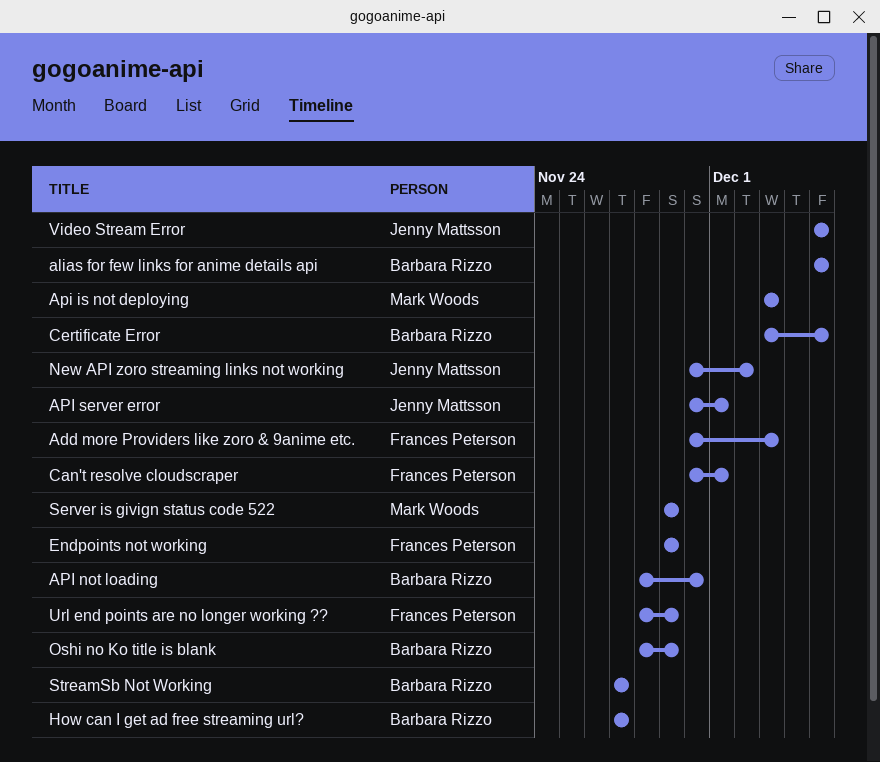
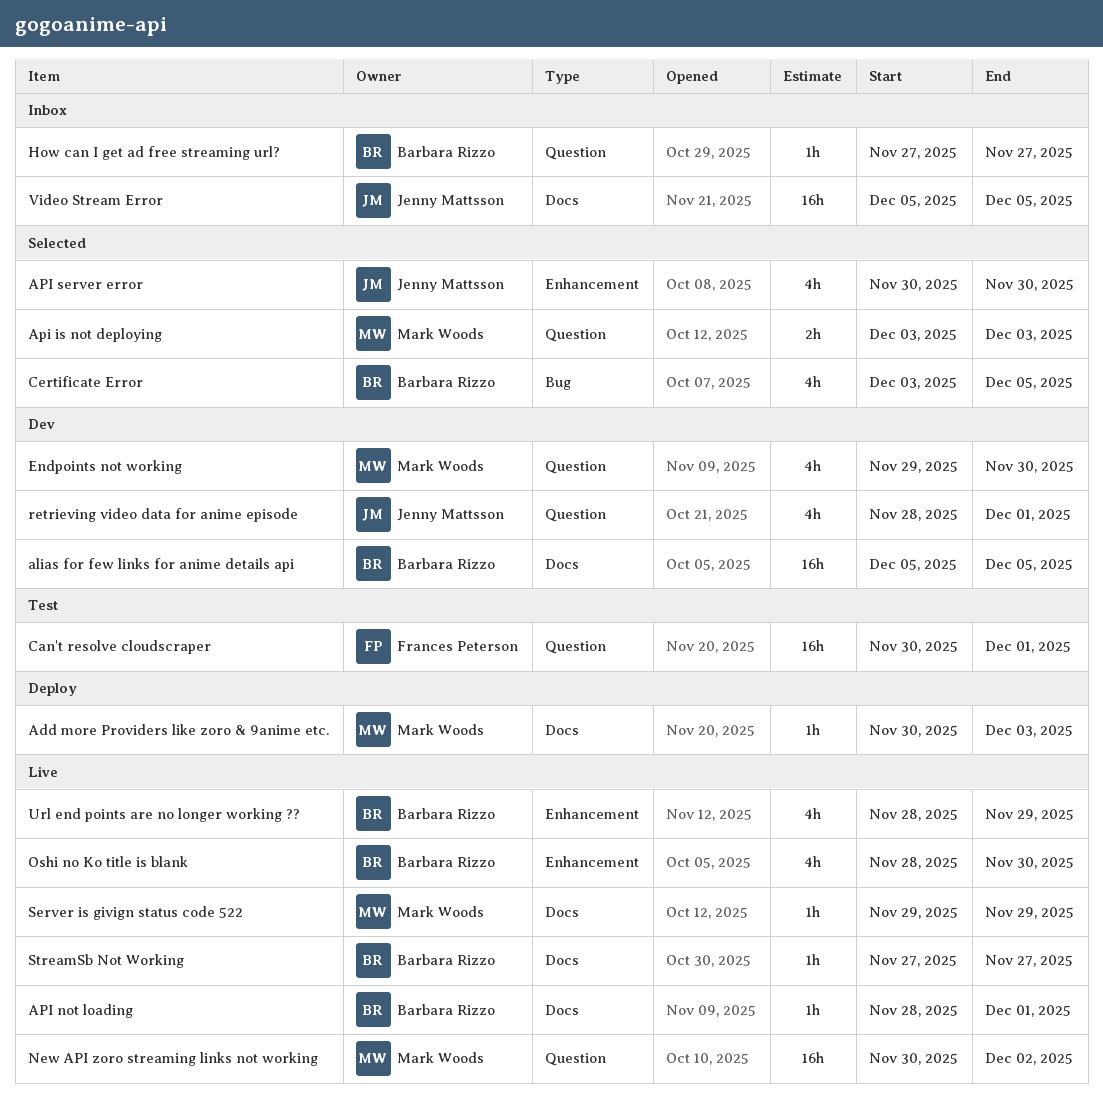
Add more Providers like zoro & 9anime etc., owner: Frances Peterson -> Mark Woods
API not loading, due: Nov 30 -> Dec 1
API server error, due: Dec 1 -> Nov 30
Endpoints not working, owner: Frances Peterson -> Mark Woods
Endpoints not working, due: Nov 29 -> Nov 30
New API zoro streaming links not working, owner: Jenny Mattsson -> Mark Woods
Oshi no Ko title is blank, due: Nov 29 -> Nov 30
retrieving video data for anime episode: none -> present
Url end points are no longer working ??, owner: Frances Peterson -> Barbara Rizzo

